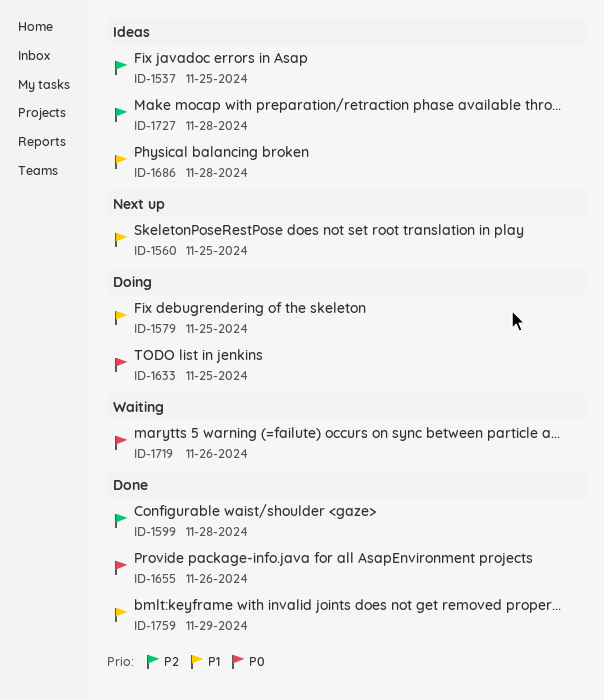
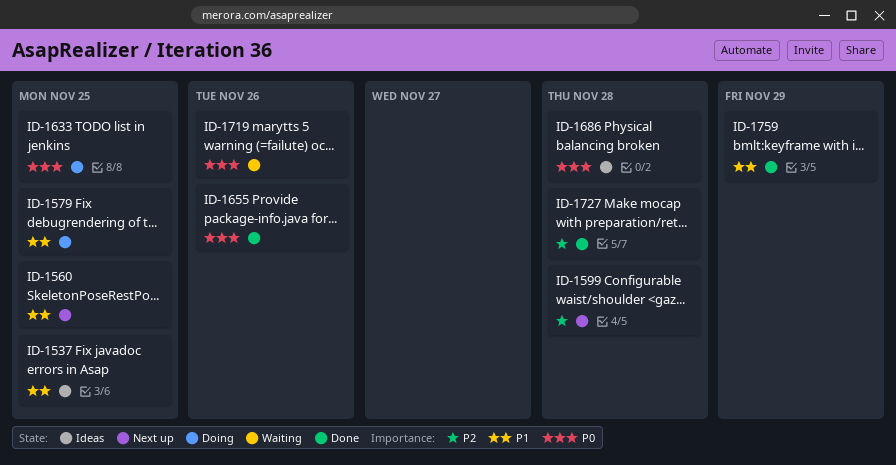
ID-1537, priority: P2 -> P1
ID-1599, status: Done -> Next up
ID-1686, priority: P1 -> P0
ID-1727, status: Ideas -> Done

